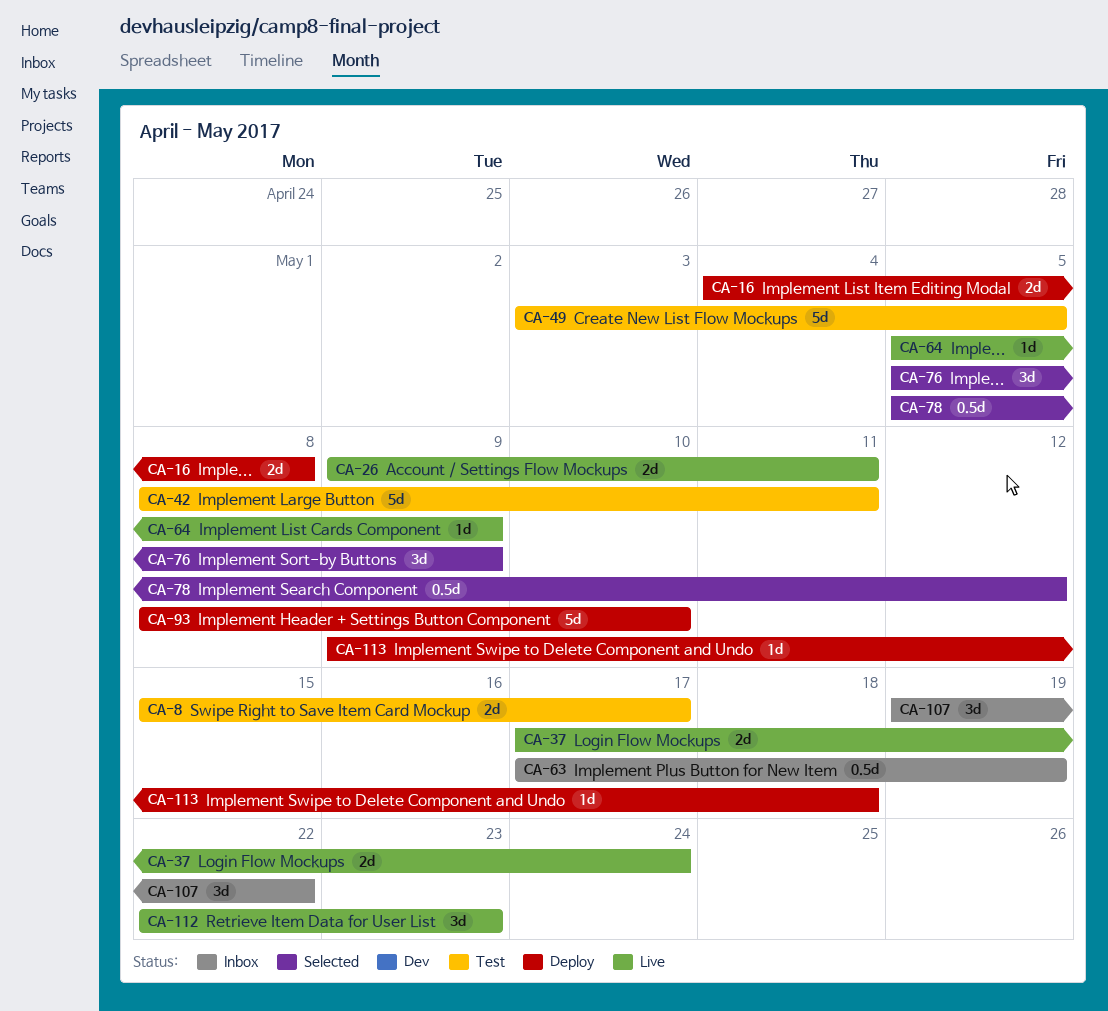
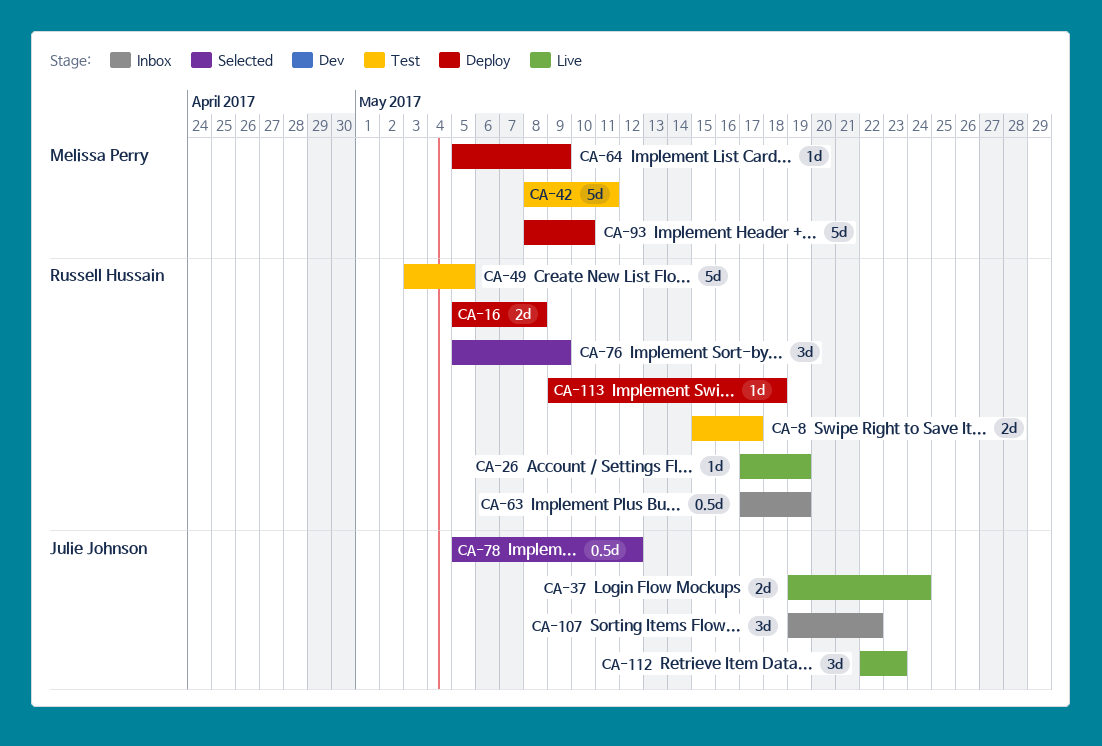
CA-16, start: May 4 -> May 5
CA-26, estimate: 2d -> 1d
CA-26, start: May 9 -> May 17
CA-26, due: May 11 -> May 19
CA-37, start: May 17 -> May 19
CA-64, status: Live -> Deploy

